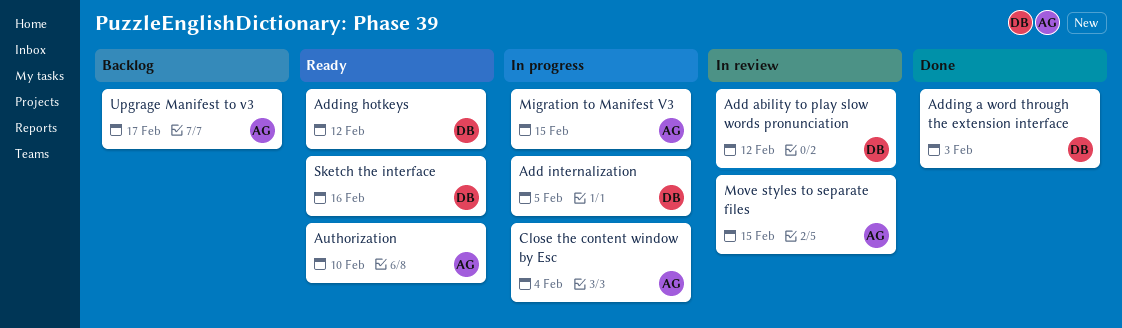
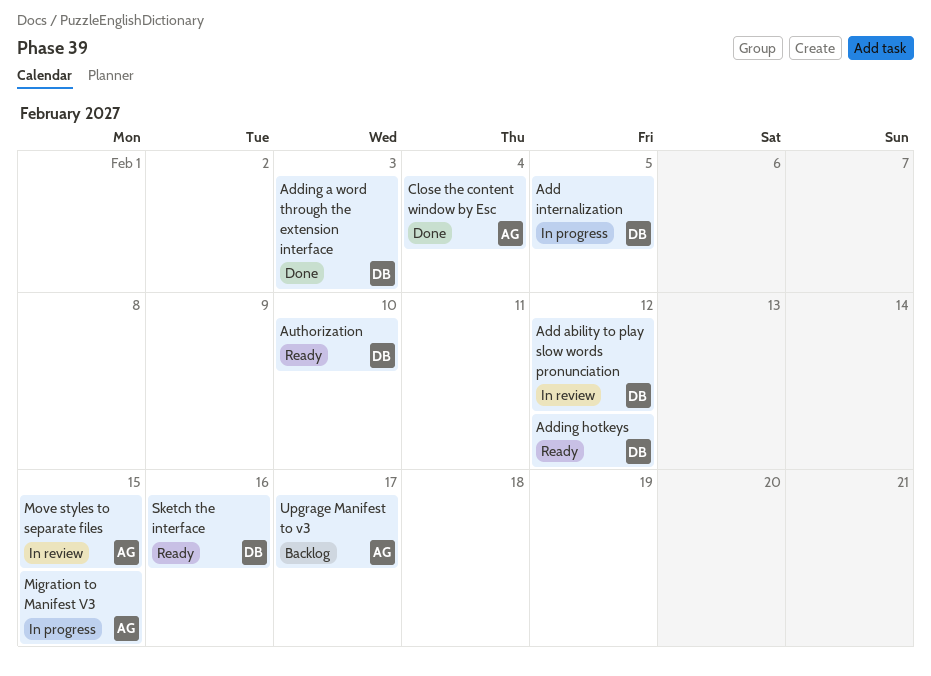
Authorization, owner: AG -> DB
Close the content window by Esc, status: In progress -> Done

